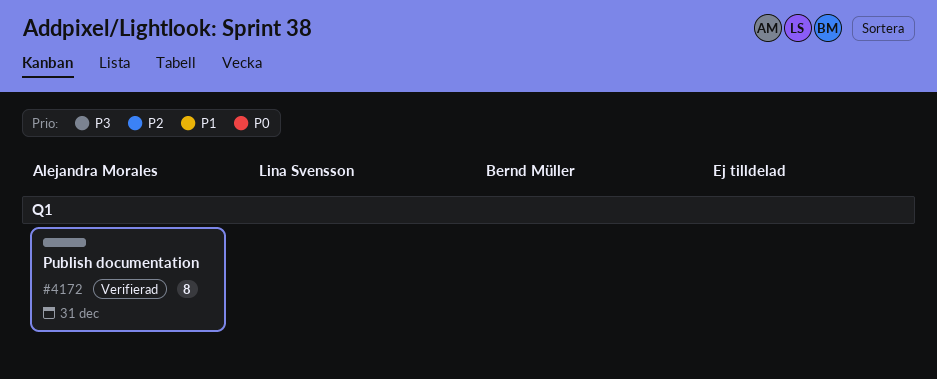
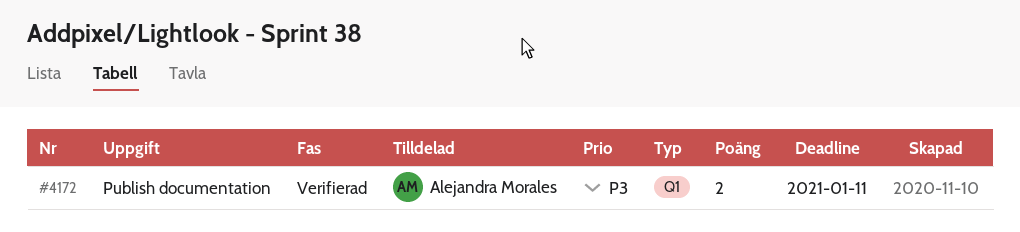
#4172, estimate: 8 -> 2
#4172, due: Dec 31 -> Jan 11

